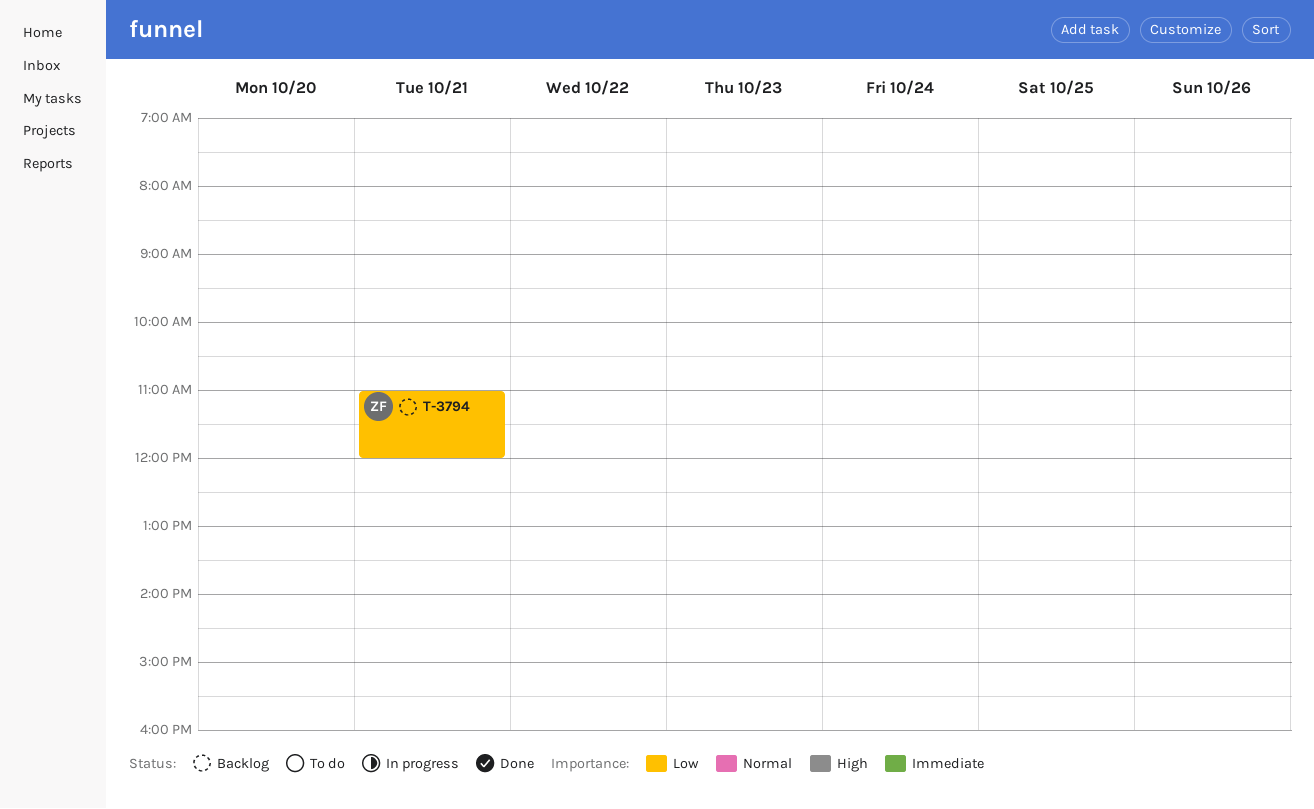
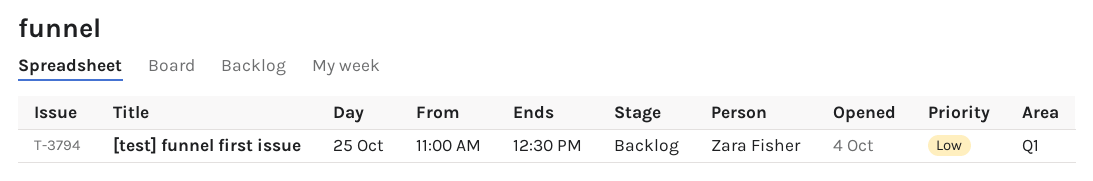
T-3794, day: Oct 21 -> Oct 25
T-3794, ends: 12:00 -> 12:30

